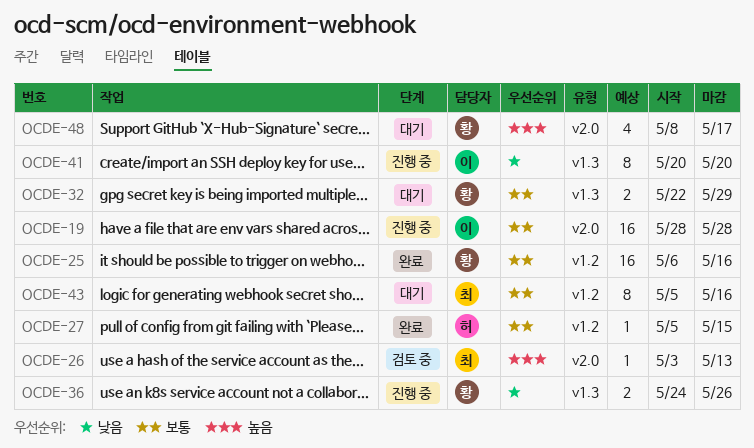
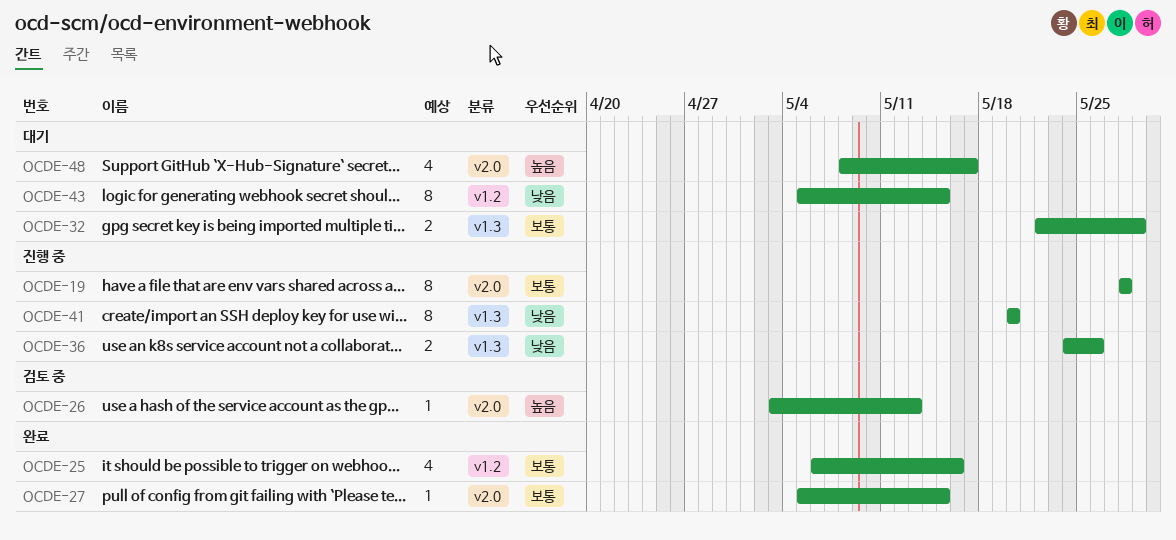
OCDE-19, estimate: 16 -> 8
OCDE-25, estimate: 16 -> 4
OCDE-27, label: v1.2 -> v2.0
OCDE-43, priority: 보통 -> 낮음
OCDE-43, due: May 16 -> May 15

